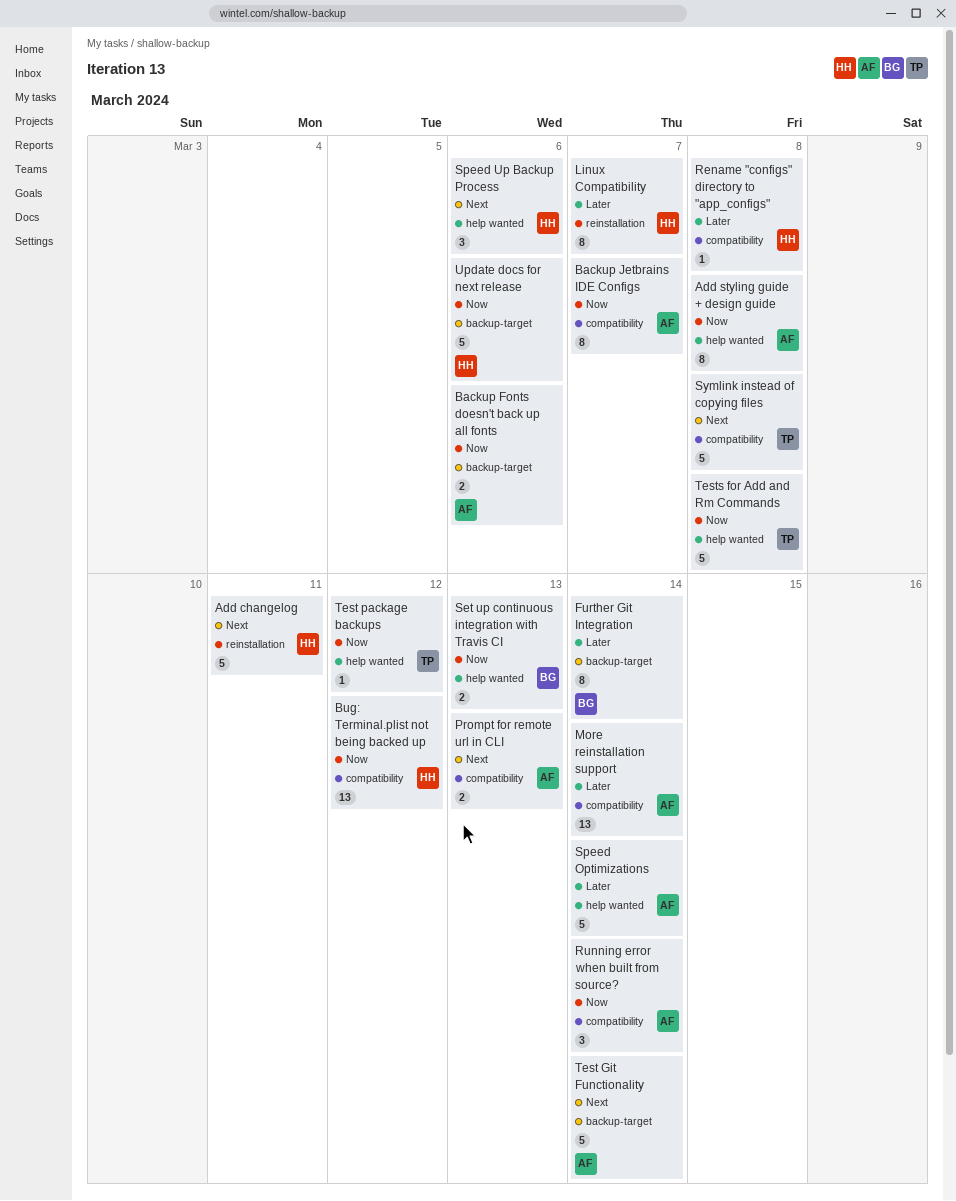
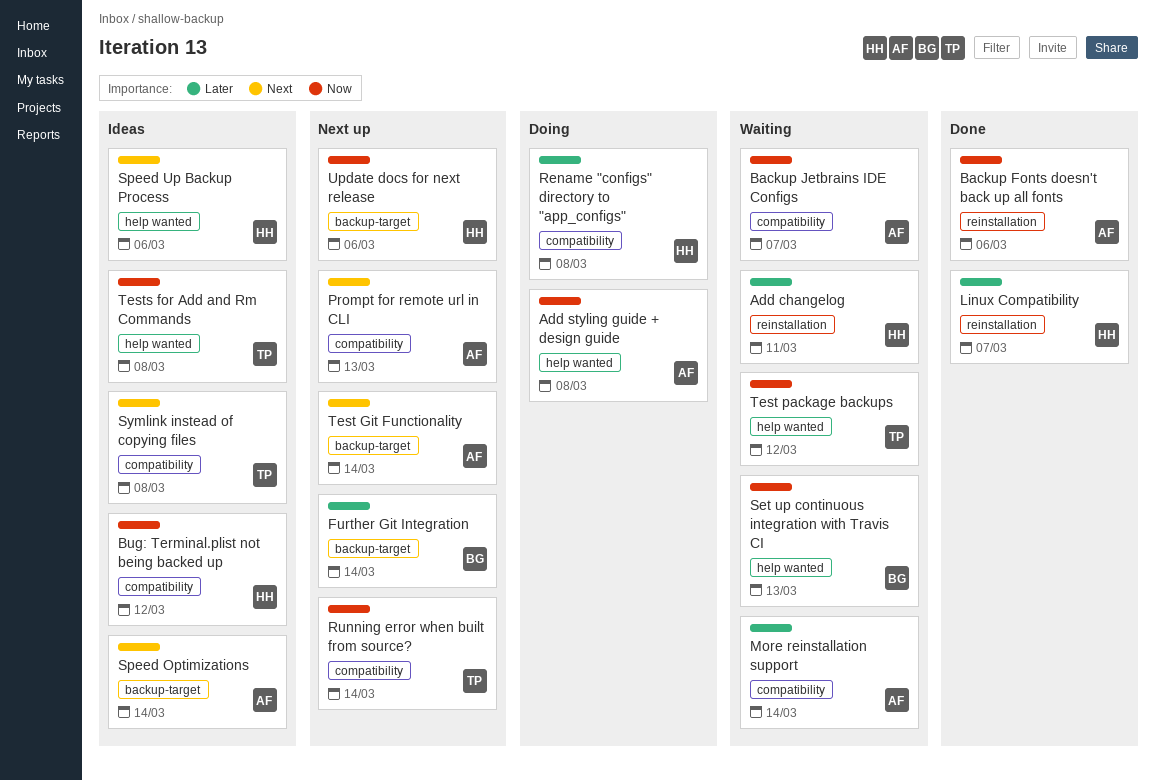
Add changelog, priority: Next -> Later
Backup Fonts doesn't back up all fonts, label: backup-target -> reinstallation
Running error when built from source?, owner: AF -> TP
Speed Optimizations, priority: Later -> Next
Speed Optimizations, label: help wanted -> backup-target

